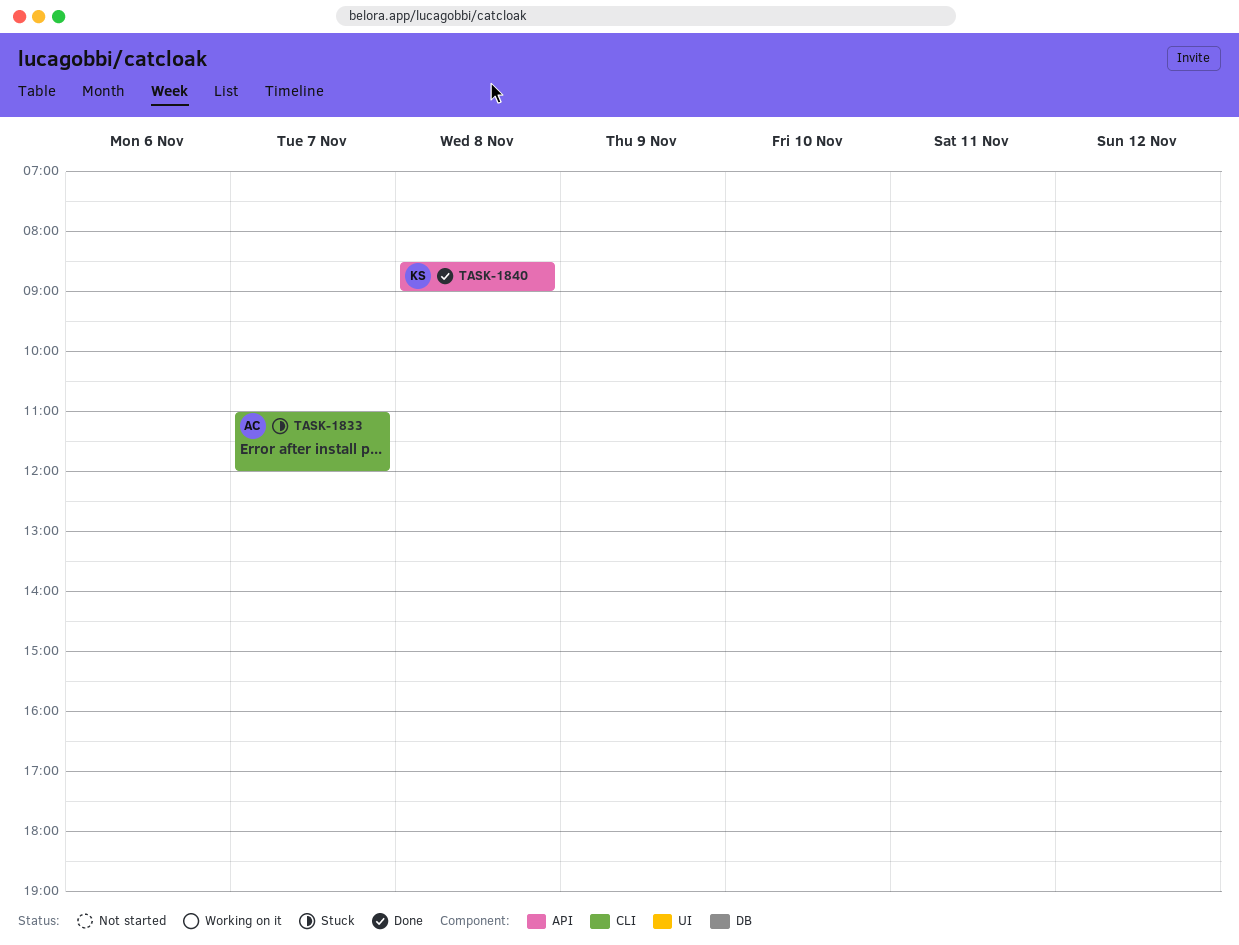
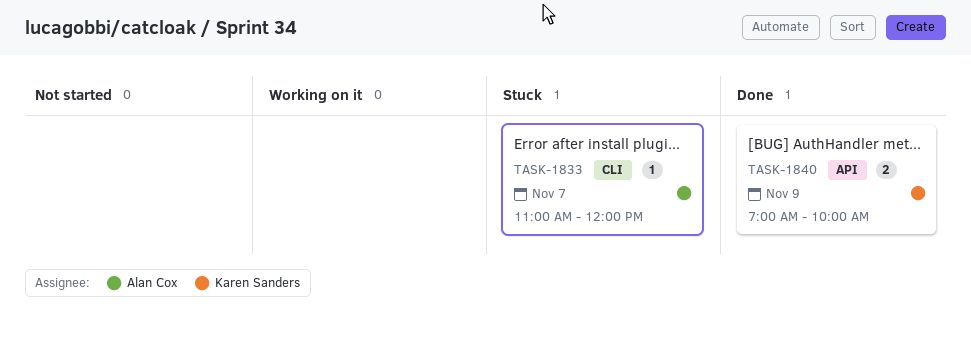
TASK-1840, day: Nov 8 -> Nov 9
TASK-1840, begins: 08:30 -> 07:00
TASK-1840, ends: 09:00 -> 10:00

